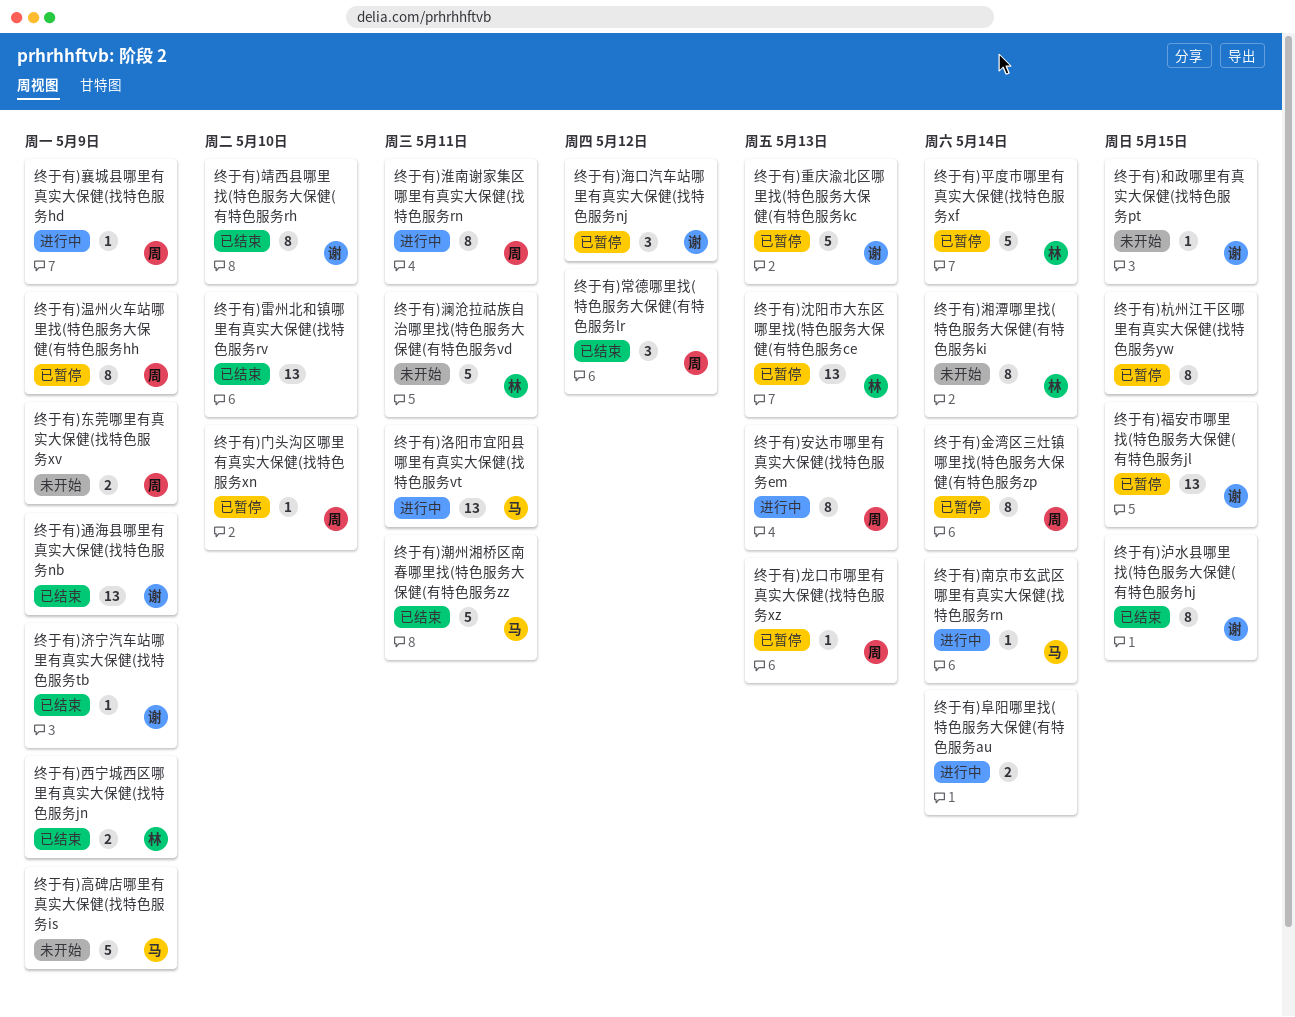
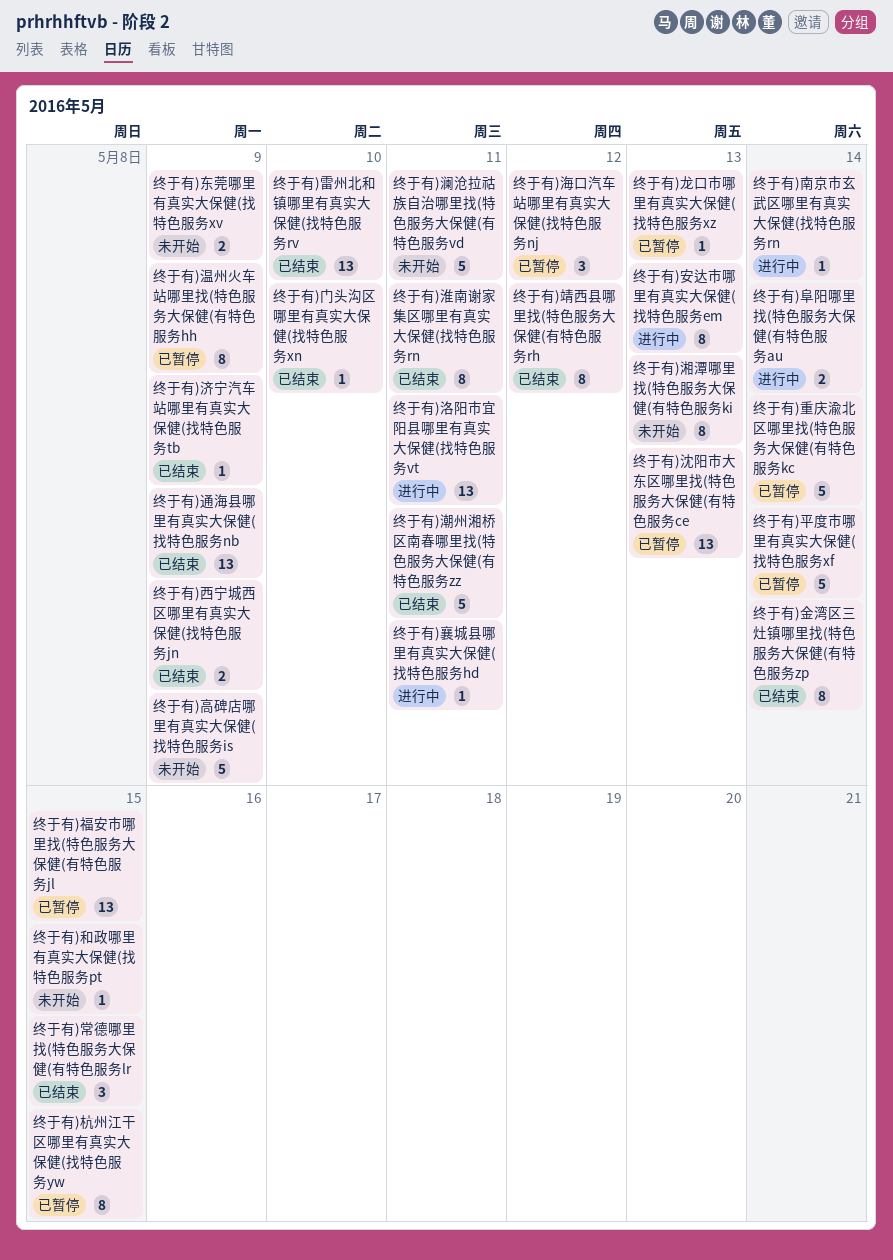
终于有)常德哪里找(特色服务大保健(有特色服务lr, due: May 12 -> May 15
终于有)泸水县哪里找(特色服务大保健(有特色服务hj: present -> none
终于有)淮南谢家集区哪里有真实大保健(找特色服务rn, status: 进行中 -> 已结束
终于有)湘潭哪里找(特色服务大保健(有特色服务ki, due: May 14 -> May 13
终于有)襄城县哪里有真实大保健(找特色服务hd, due: May 9 -> May 11
终于有)重庆渝北区哪里找(特色服务大保健(有特色服务kc, due: May 13 -> May 14
终于有)金湾区三灶镇哪里找(特色服务大保健(有特色服务zp, status: 已暂停 -> 已结束
终于有)门头沟区哪里有真实大保健(找特色服务xn, status: 已暂停 -> 已结束
终于有)靖西县哪里找(特色服务大保健(有特色服务rh, due: May 10 -> May 12

